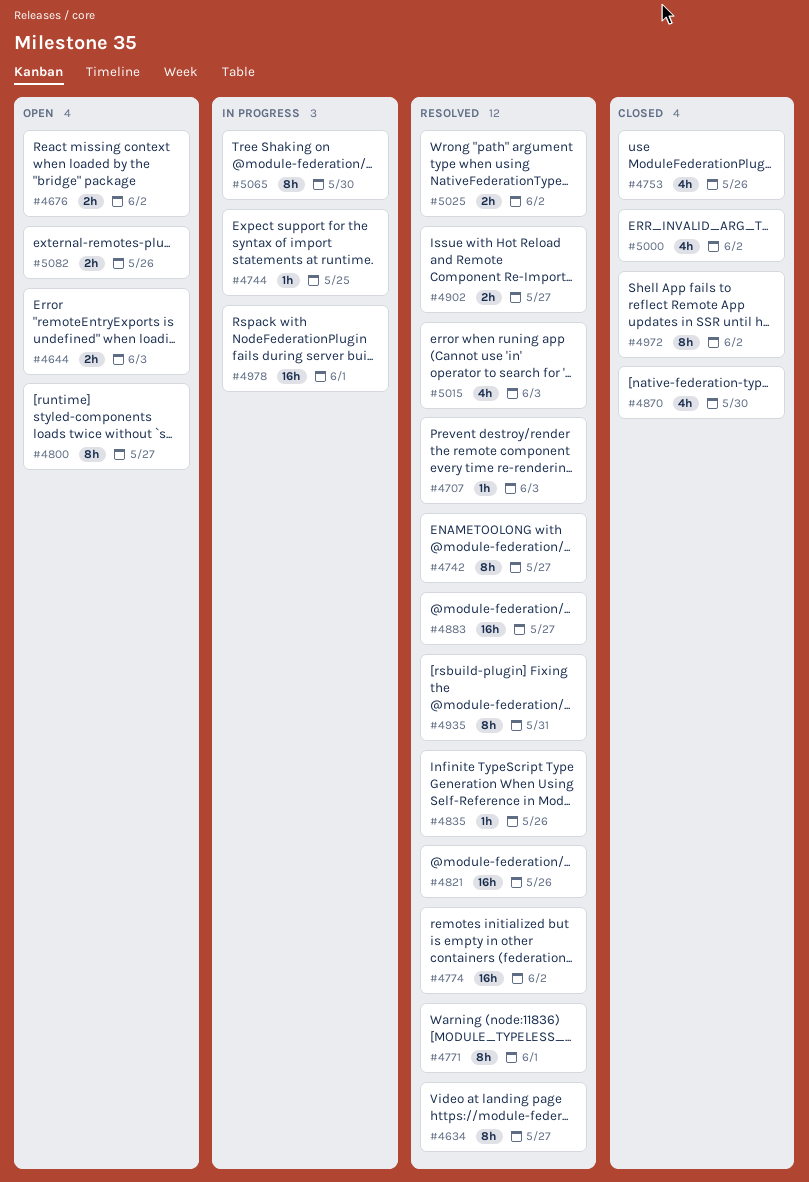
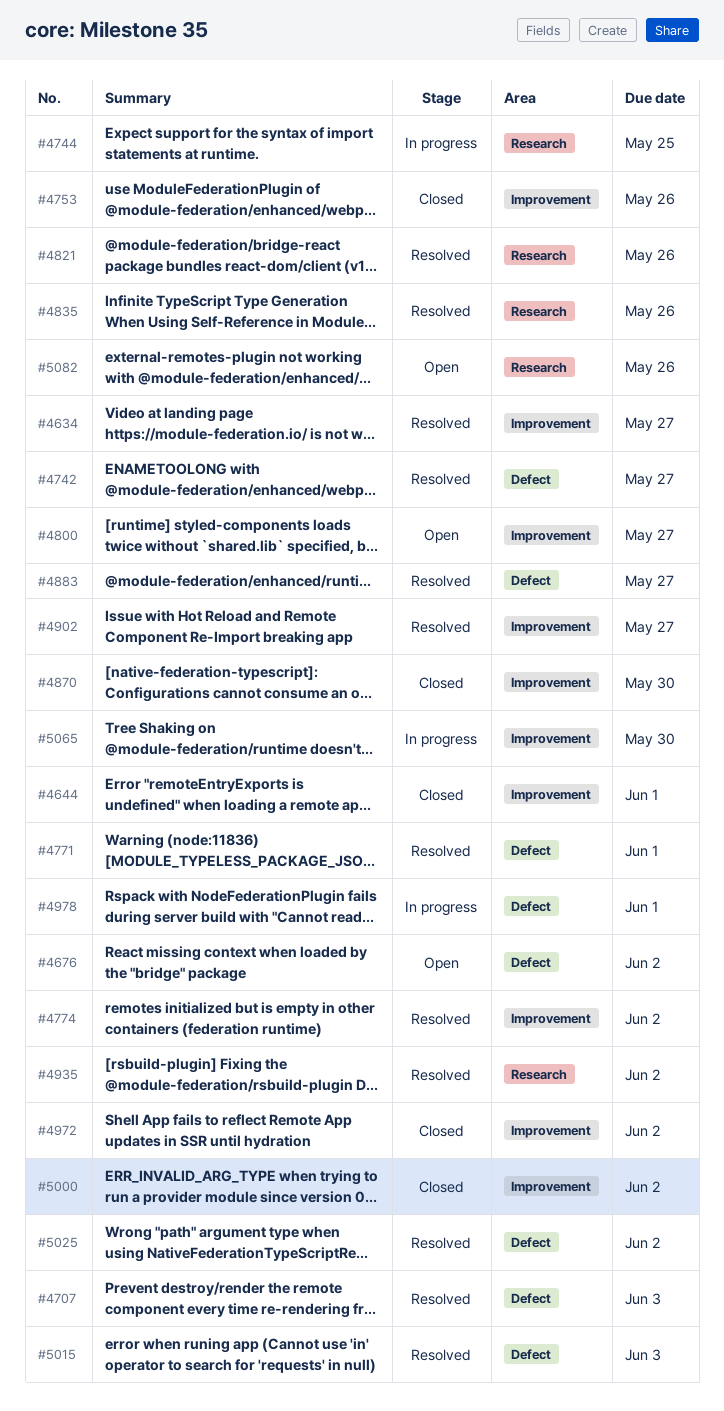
#4644, status: Open -> Closed
#4644, due: Jun 3 -> Jun 1
#4935, due: May 31 -> Jun 2

